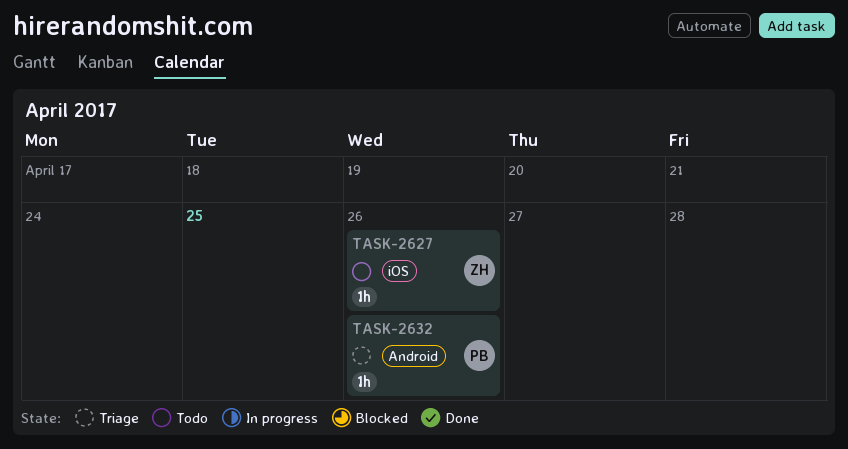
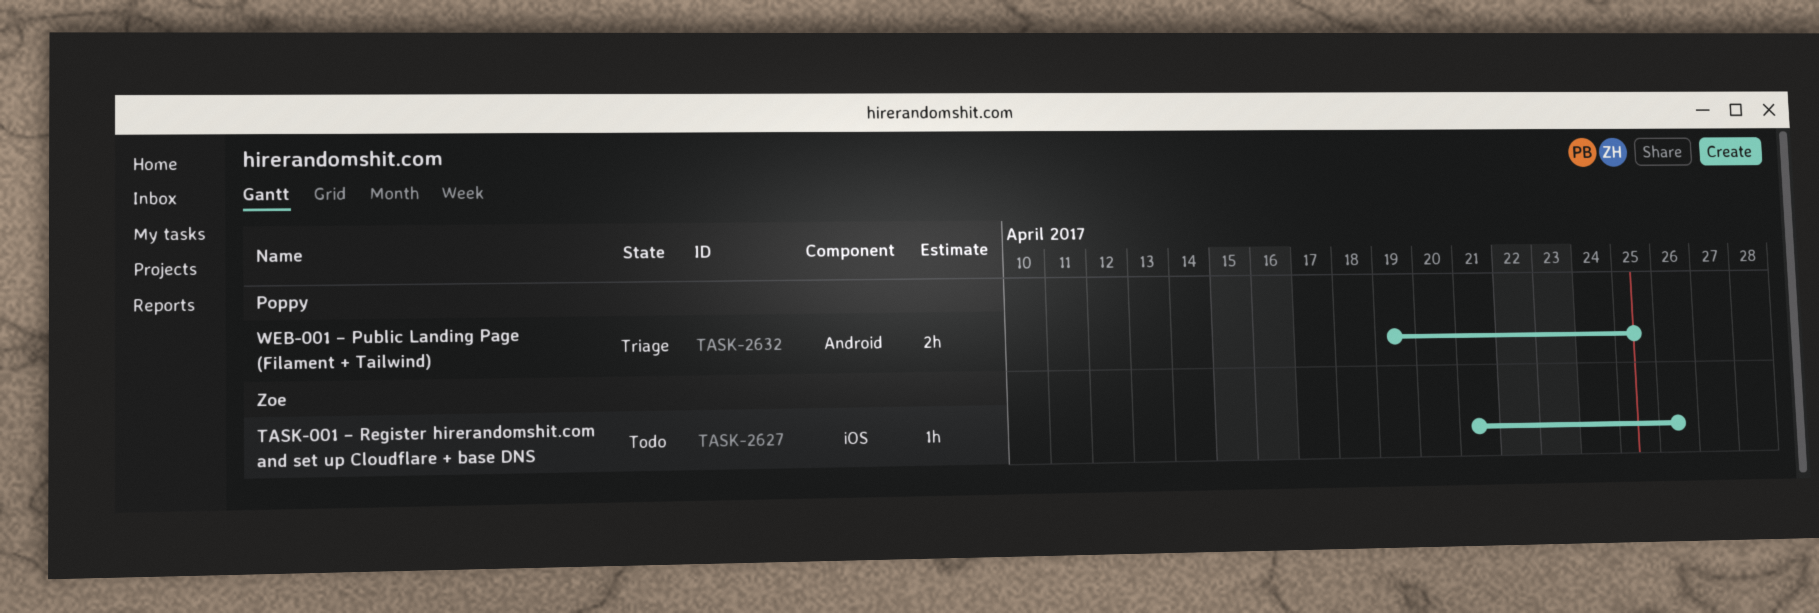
TASK-2632, estimate: 1h -> 2h
TASK-2632, due: Apr 26 -> Apr 25

